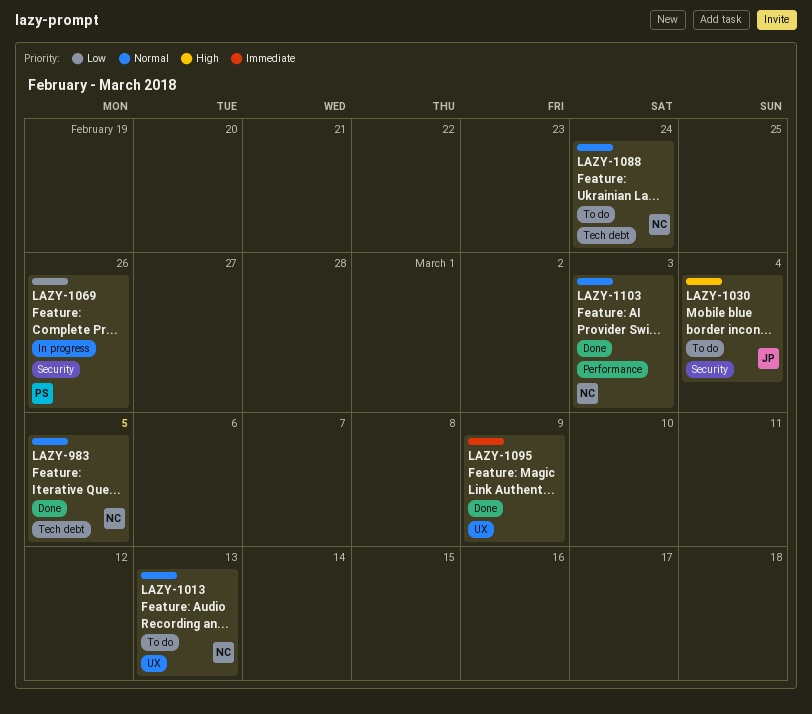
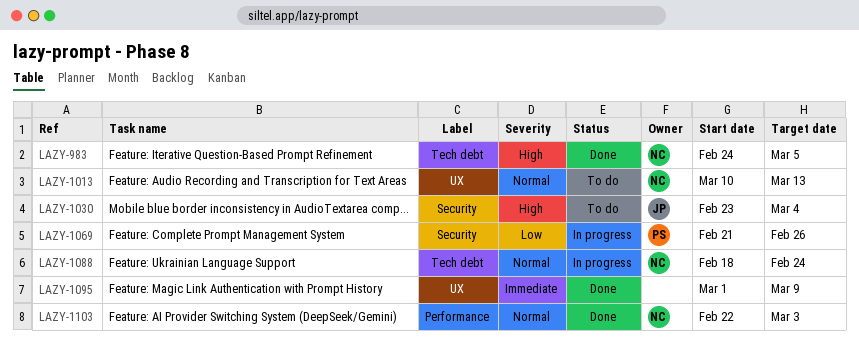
LAZY-983, priority: Normal -> High
LAZY-1088, status: To do -> In progress

